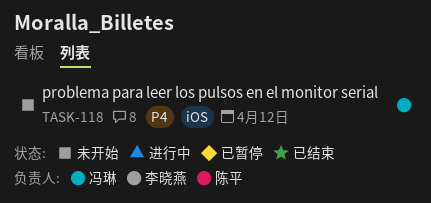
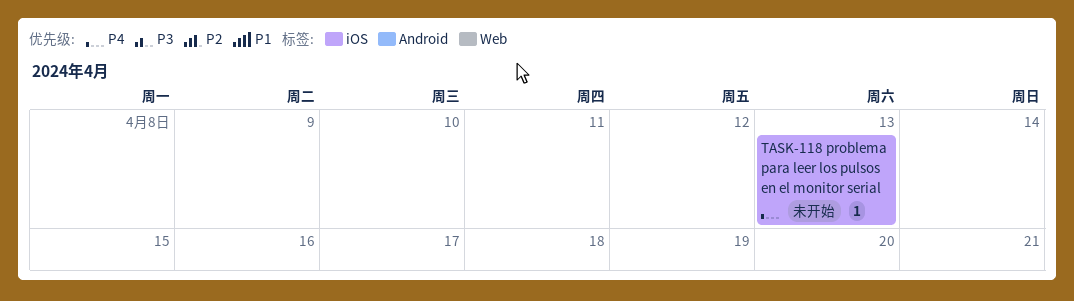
TASK-118, due: Apr 12 -> Apr 13

